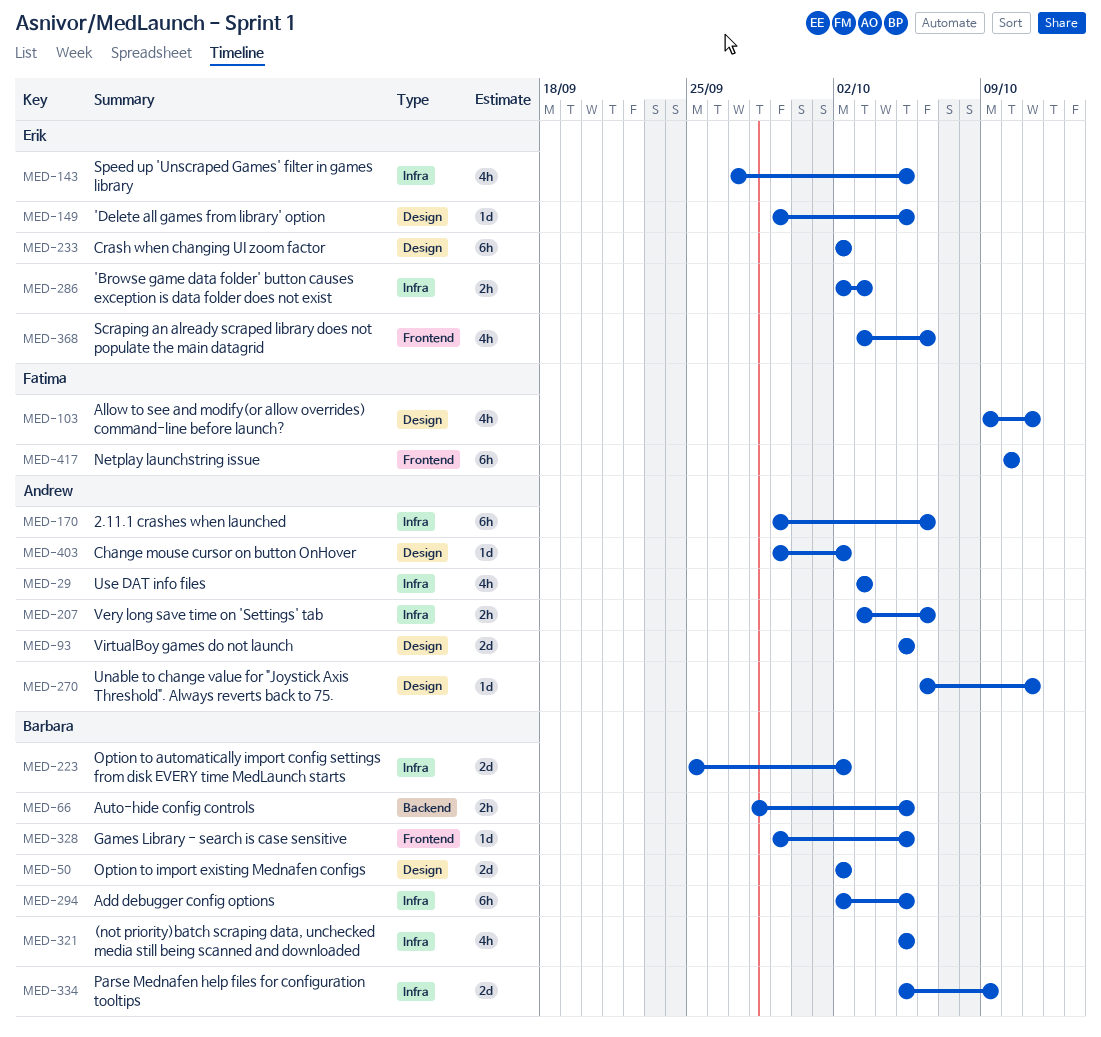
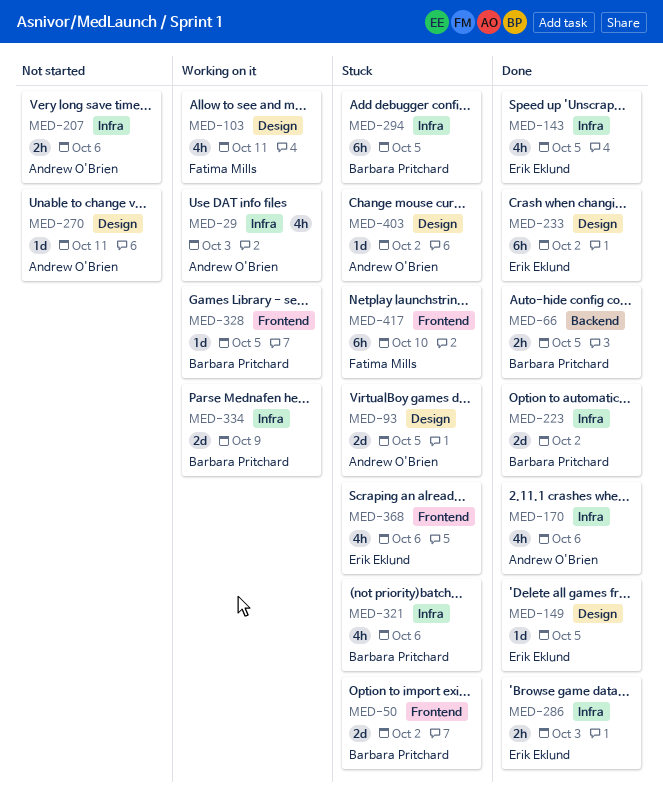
MED-50, label: Design -> Frontend
MED-170, estimate: 6h -> 4h
MED-321, due: Oct 5 -> Oct 6

